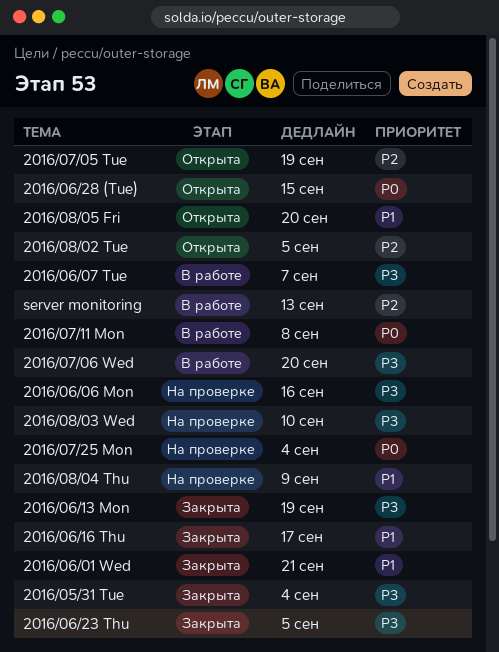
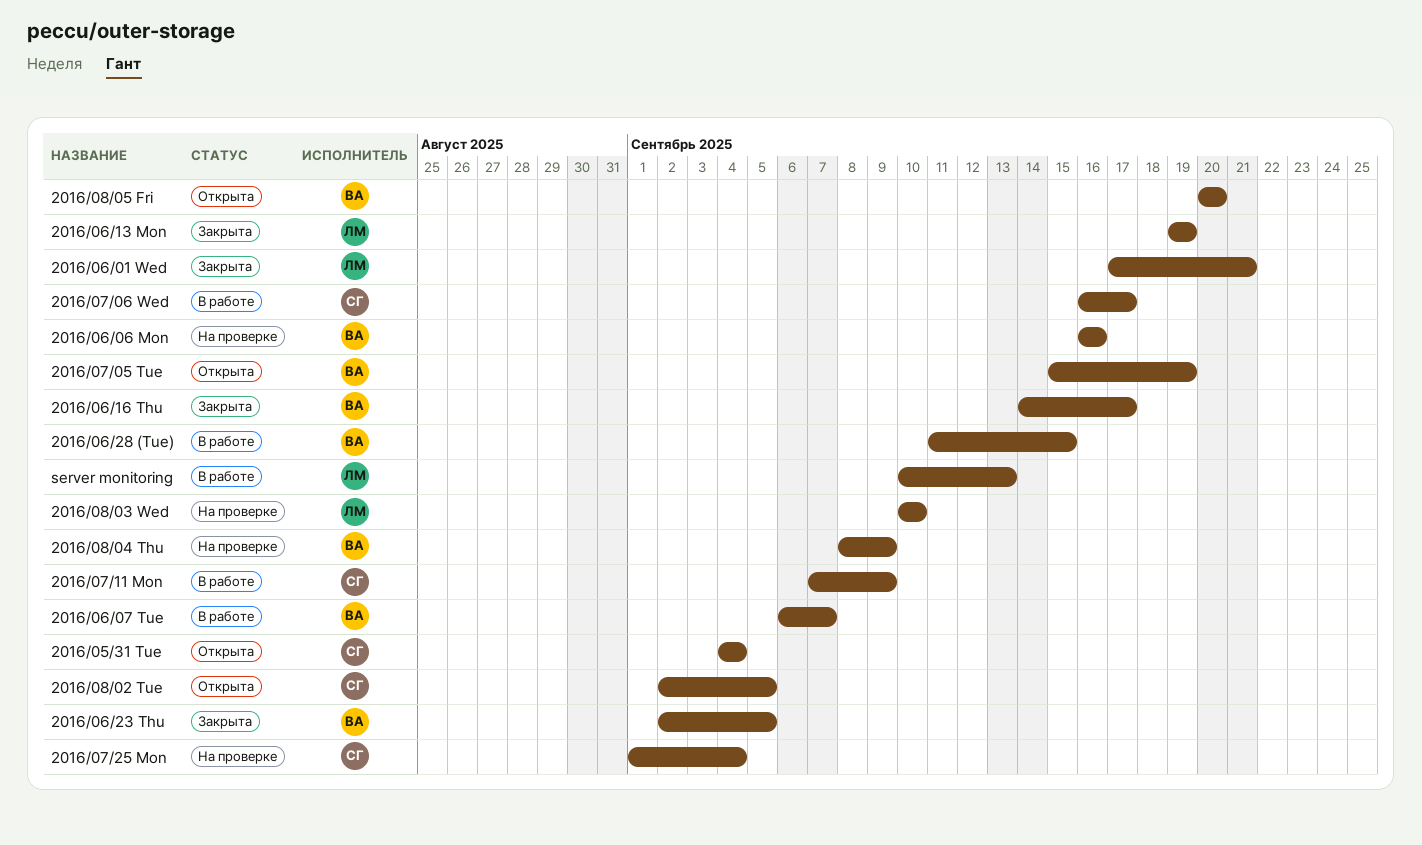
2016/05/31 Tue, status: Закрыта -> Открыта
2016/06/28 (Tue), status: Открыта -> В работе
2016/07/06 Wed, due: Sep 20 -> Sep 17
2016/07/11 Mon, due: Sep 8 -> Sep 9

